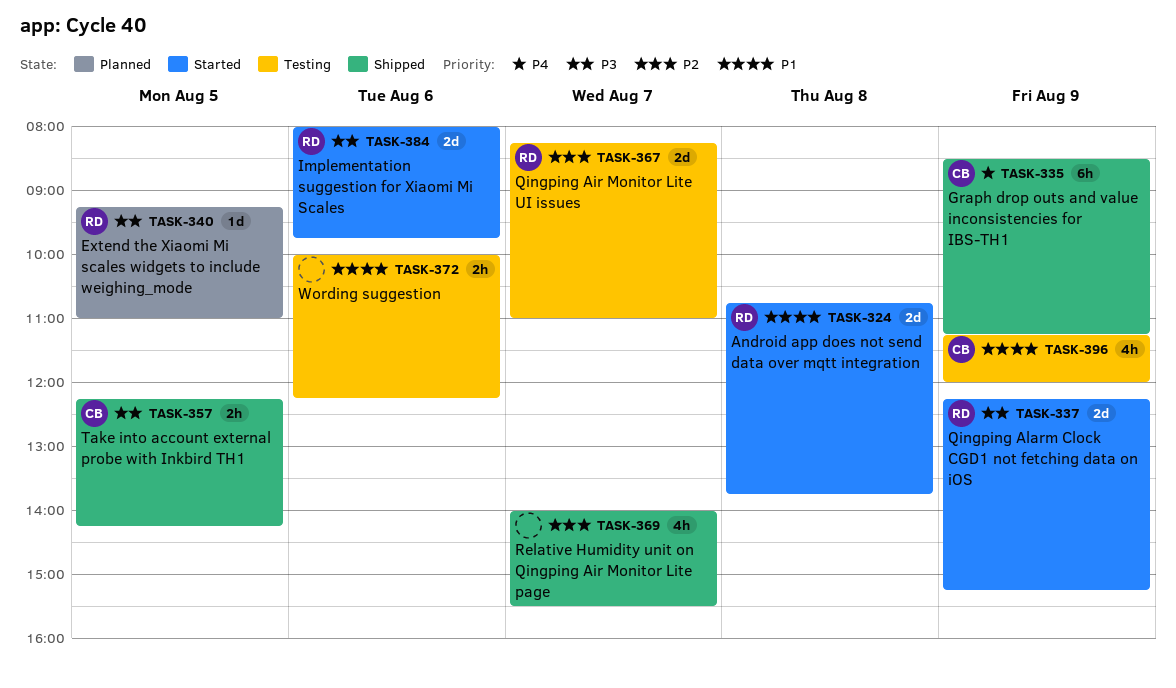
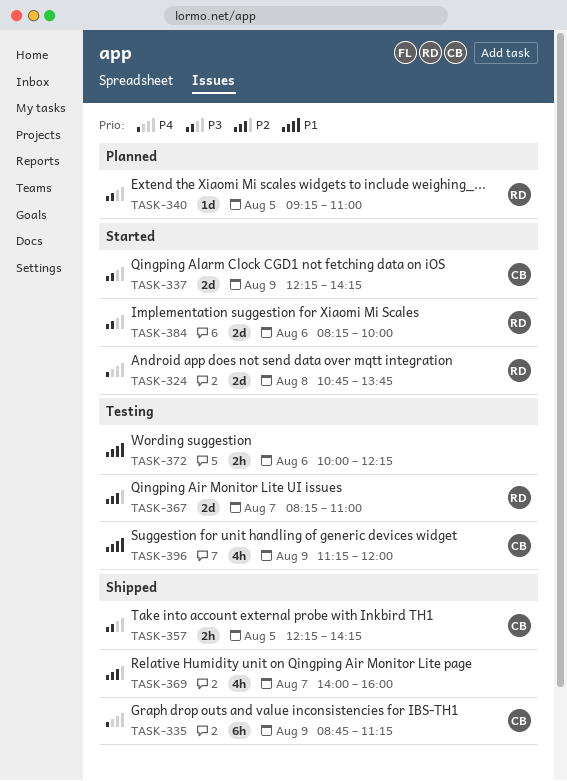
TASK-324, priority: P1 -> P4
TASK-335, begins: 08:30 -> 08:45
TASK-337, owner: RD -> CB
TASK-337, ends: 15:15 -> 14:15
TASK-369, ends: 15:30 -> 16:00
TASK-384, begins: 08:00 -> 08:15
TASK-384, ends: 09:45 -> 10:00

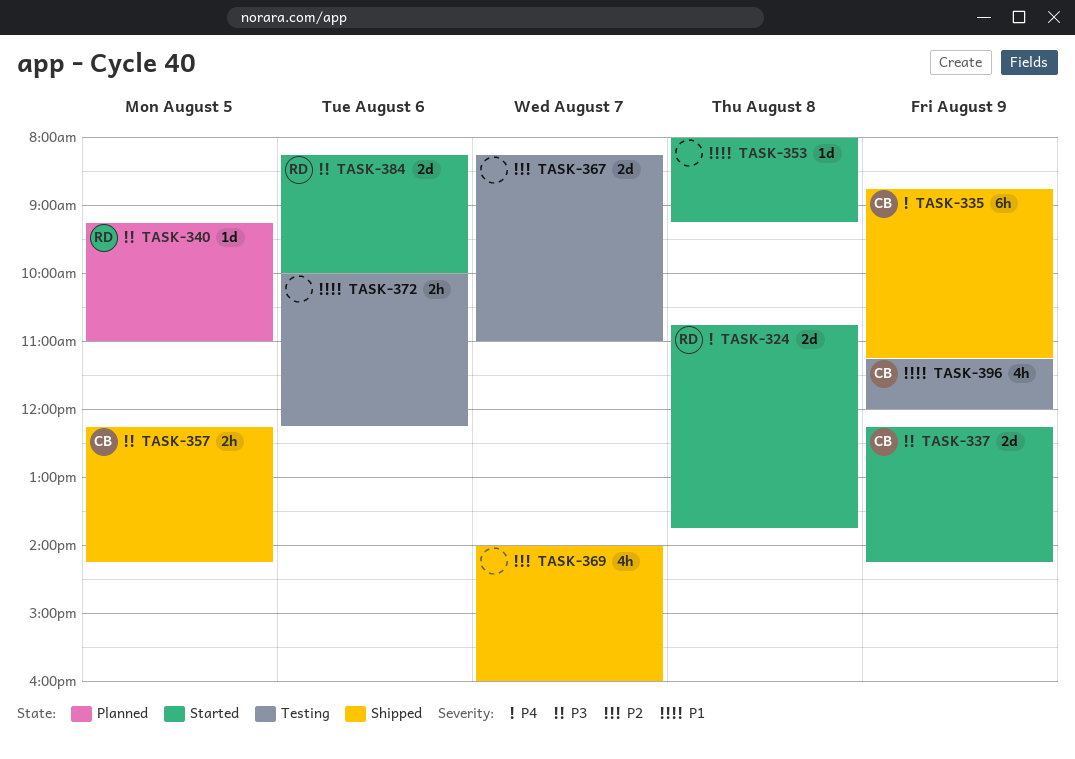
TASK-353: none -> present
TASK-367, owner: RD -> none

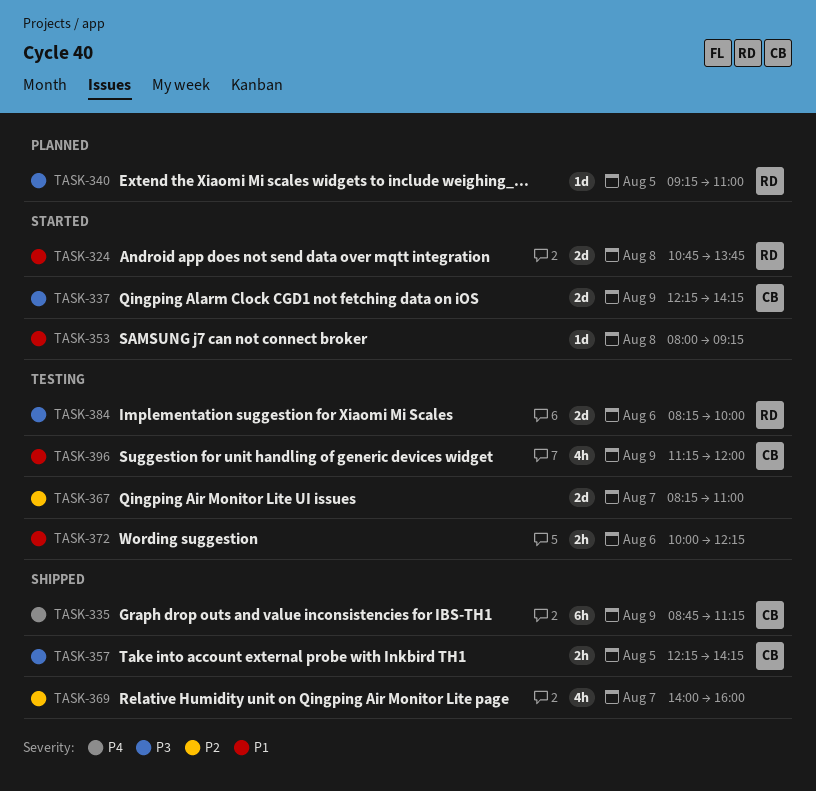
TASK-324, priority: P4 -> P1
TASK-384, status: Started -> Testing

